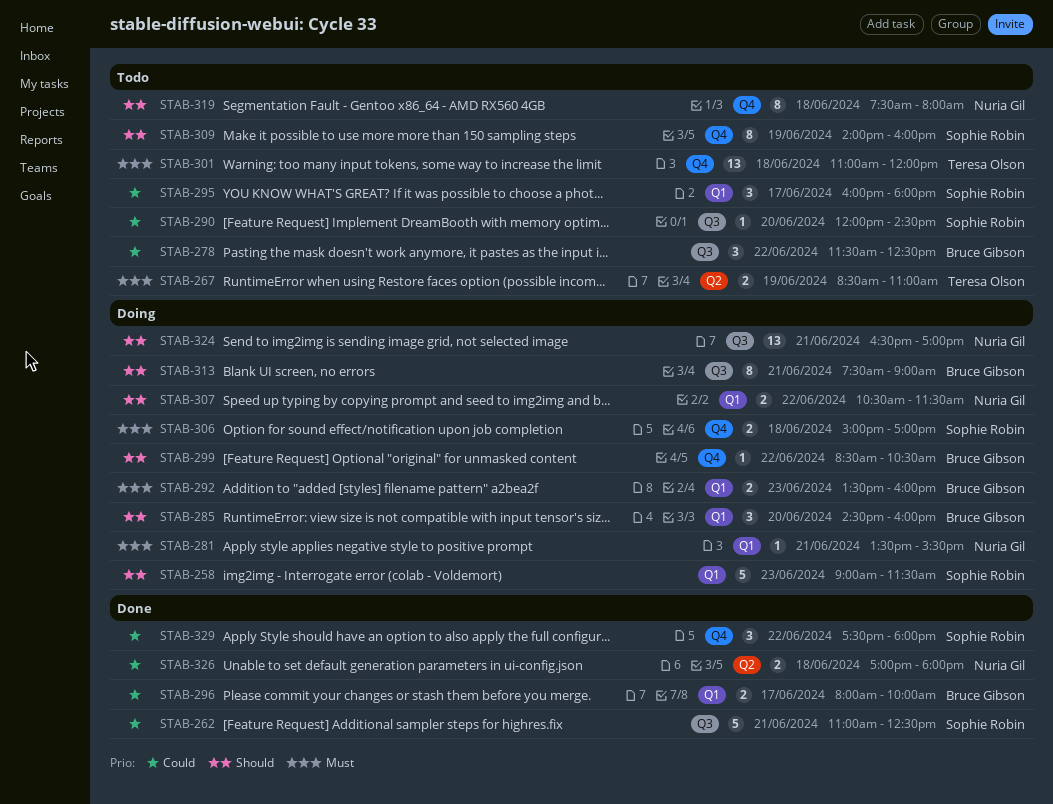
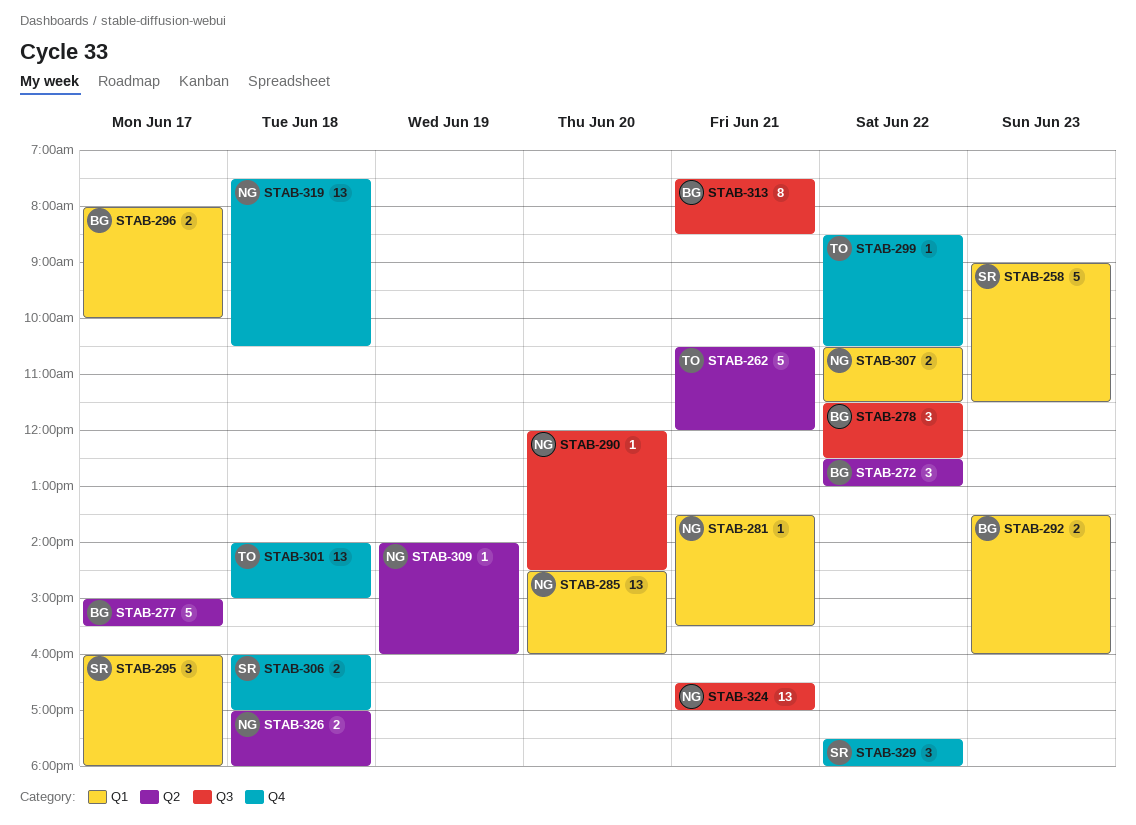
STAB-262, owner: Sophie Robin -> Teresa Olson
STAB-262, label: Q3 -> Q2
STAB-262, begins: 11:00 -> 10:30
STAB-262, ends: 12:30 -> 12:00
STAB-267: present -> none
STAB-272: none -> present
STAB-277: none -> present
STAB-285, owner: Bruce Gibson -> Nuria Gil
STAB-285, estimate: 3 -> 13
STAB-290, owner: Sophie Robin -> Nuria Gil
STAB-299, owner: Bruce Gibson -> Teresa Olson
STAB-301, begins: 11:00 -> 14:00
STAB-301, ends: 12:00 -> 15:00
STAB-306, begins: 15:00 -> 16:00
STAB-309, owner: Sophie Robin -> Nuria Gil
STAB-309, label: Q4 -> Q2
STAB-309, estimate: 8 -> 1
STAB-313, ends: 09:00 -> 08:30
STAB-319, estimate: 8 -> 13
STAB-319, ends: 08:00 -> 10:30

